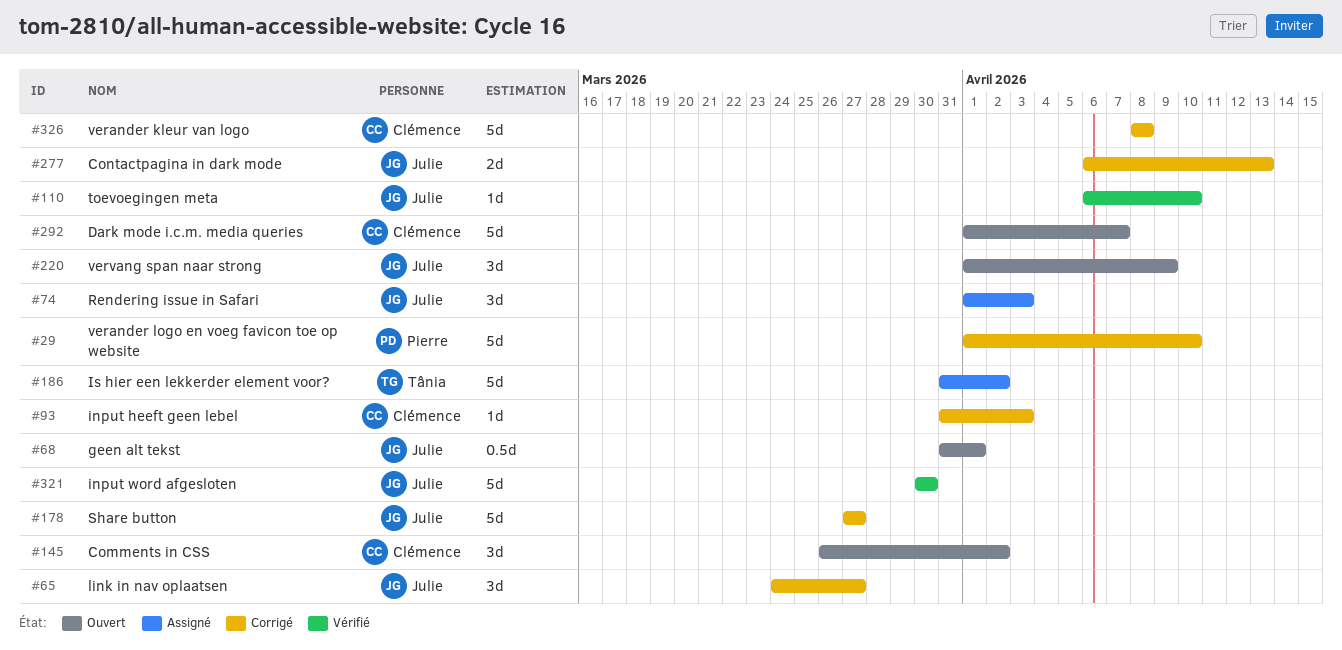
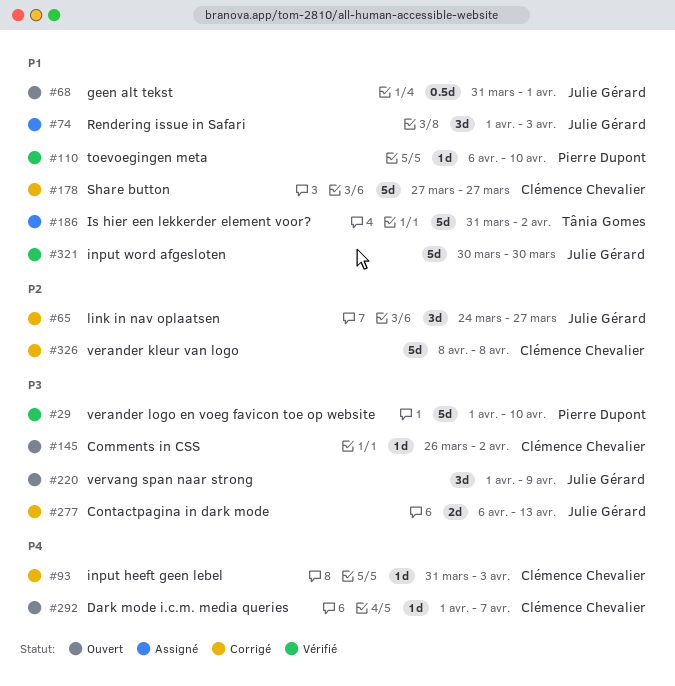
#29, status: Corrigé -> Vérifié
#110, owner: Julie Gérard -> Pierre Dupont
#145, estimate: 3d -> 1d
#178, owner: Julie Gérard -> Clémence Chevalier
#292, estimate: 5d -> 1d

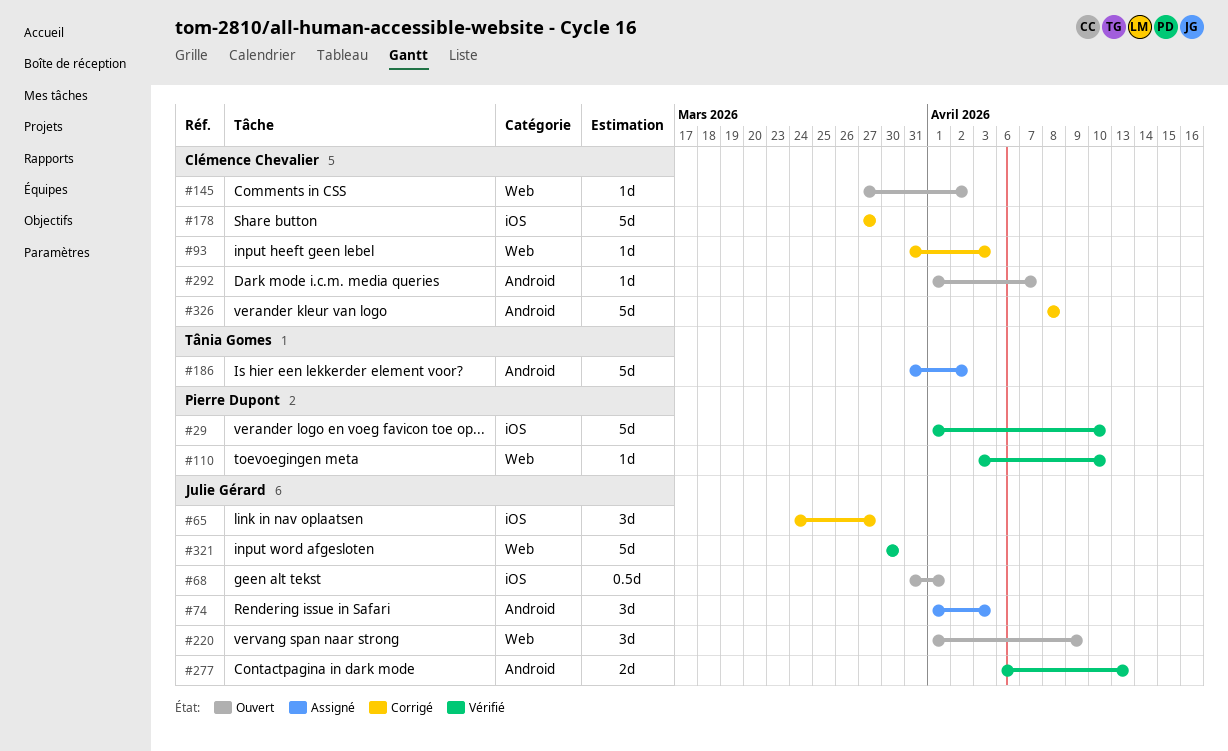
#110, start: Apr 6 -> Apr 3
#145, start: Mar 26 -> Mar 27
#277, status: Corrigé -> Vérifié

